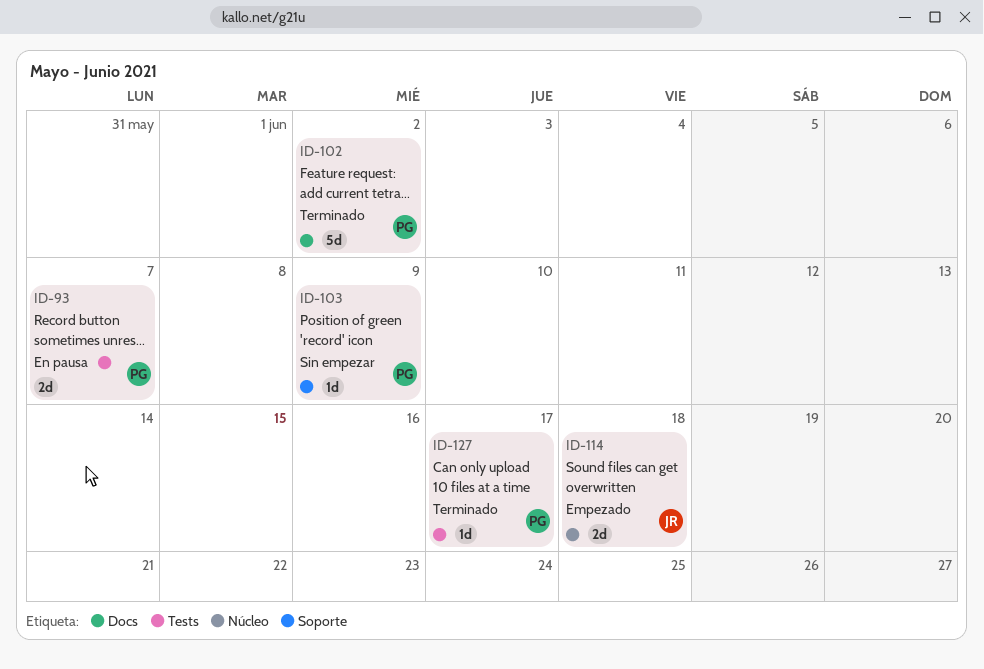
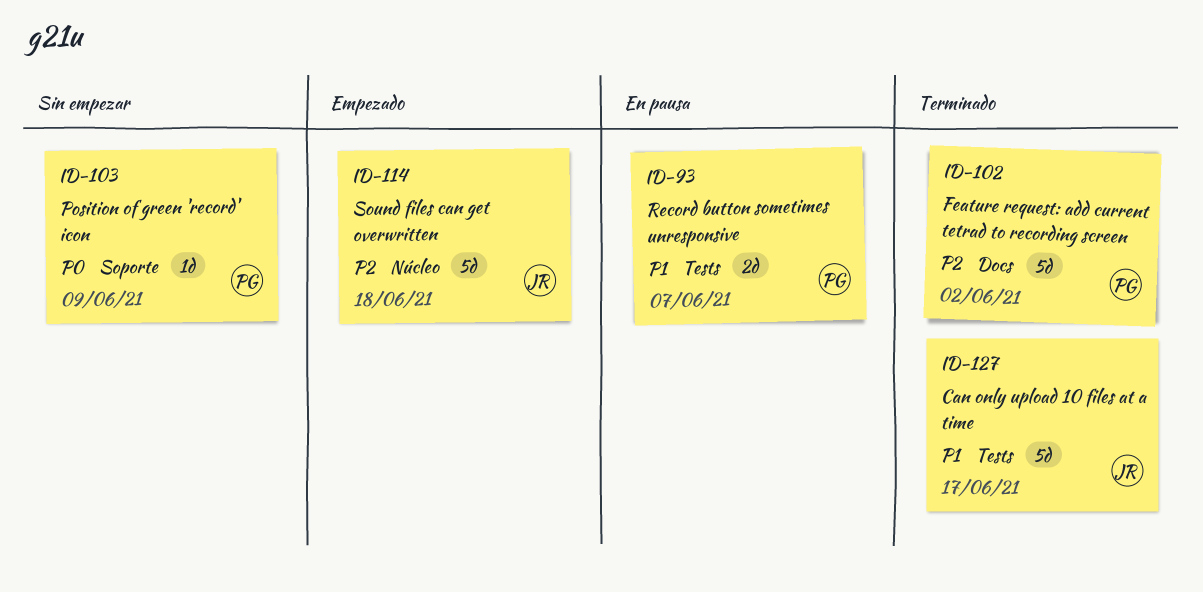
ID-114, estimate: 2d -> 5d
ID-127, owner: PG -> JR
ID-127, estimate: 1d -> 5d

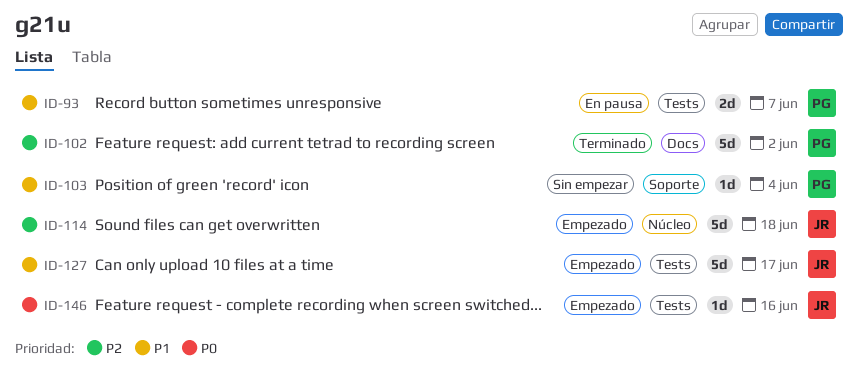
ID-103, priority: P0 -> P1
ID-103, due: Jun 9 -> Jun 4
ID-127, status: Terminado -> Empezado
ID-146: none -> present

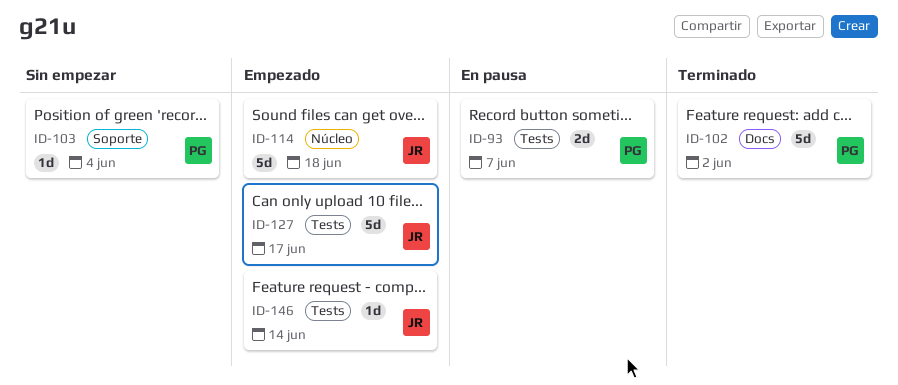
ID-146, due: Jun 16 -> Jun 14

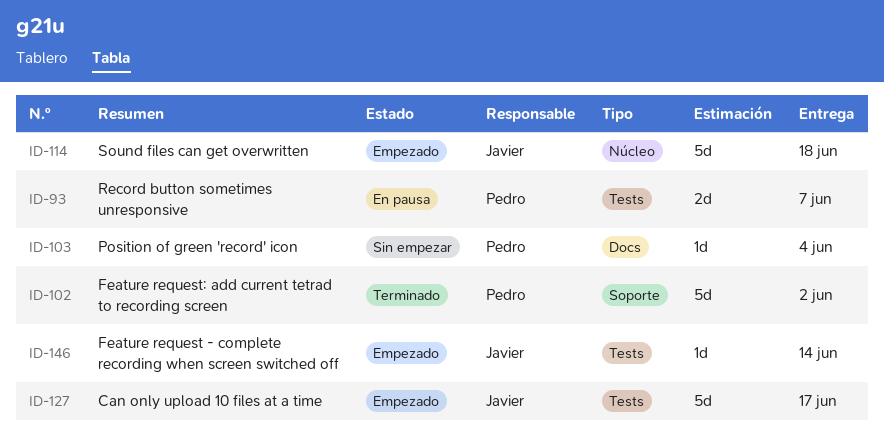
ID-102, label: Docs -> Soporte
ID-103, label: Soporte -> Docs

